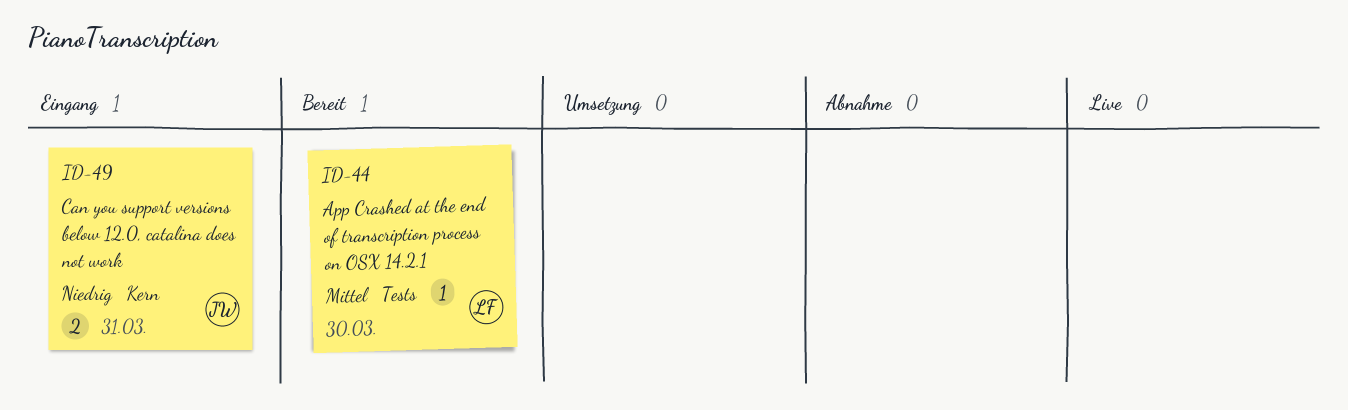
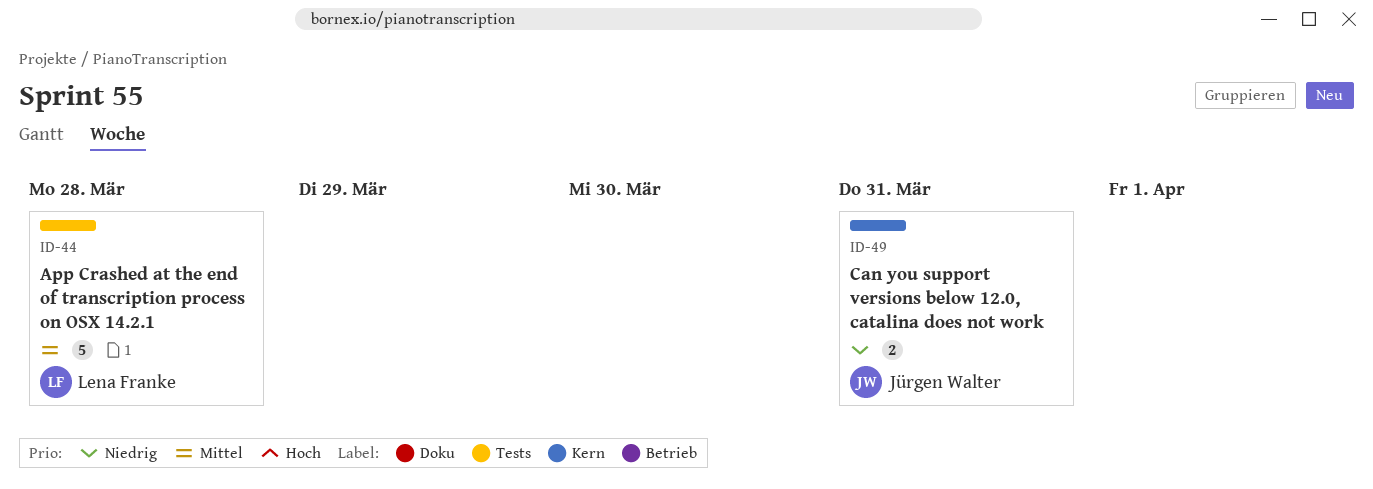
ID-44, estimate: 1 -> 5
ID-44, due: Mar 30 -> Mar 28

